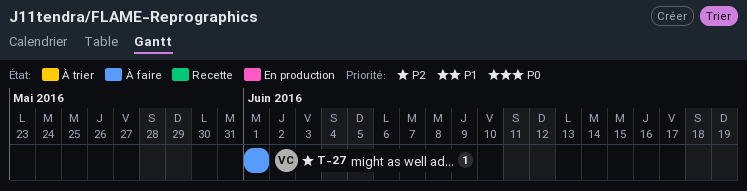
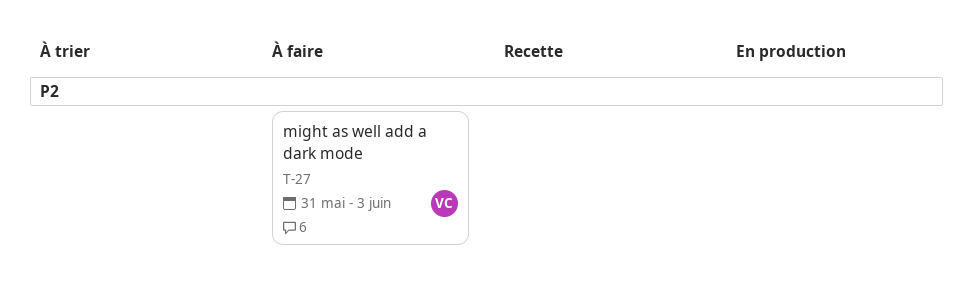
T-27, start: Jun 1 -> May 31
T-27, due: Jun 1 -> Jun 3

